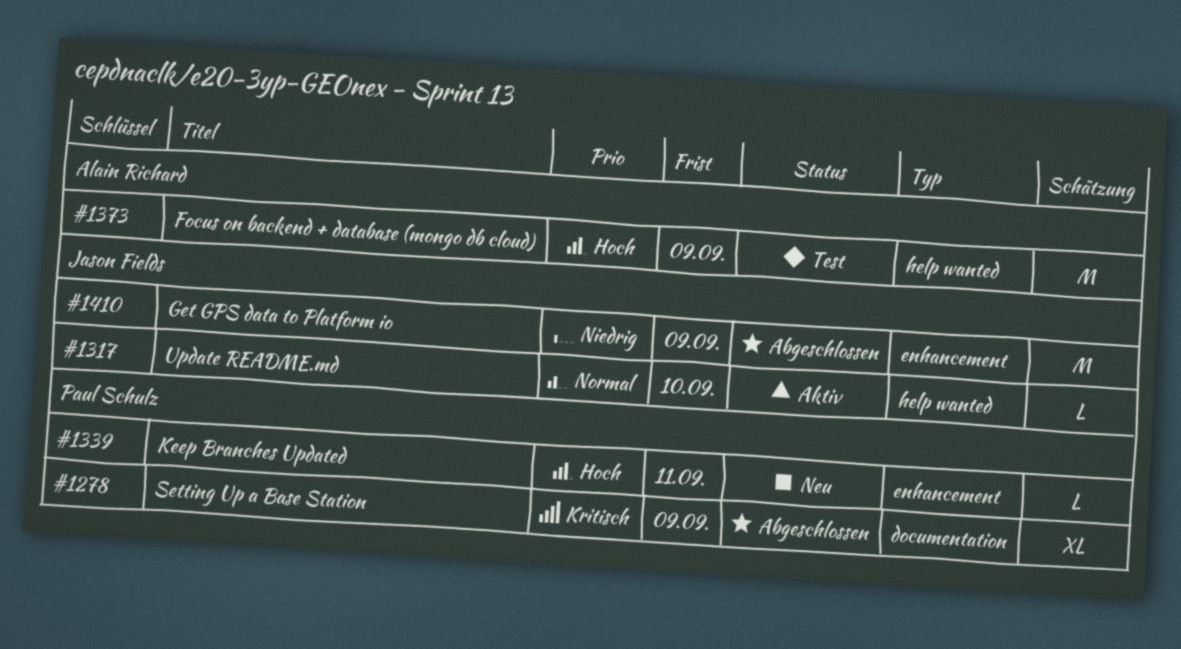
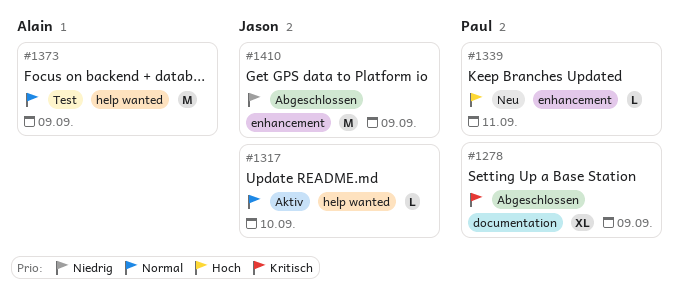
#1373, priority: Hoch -> Normal

